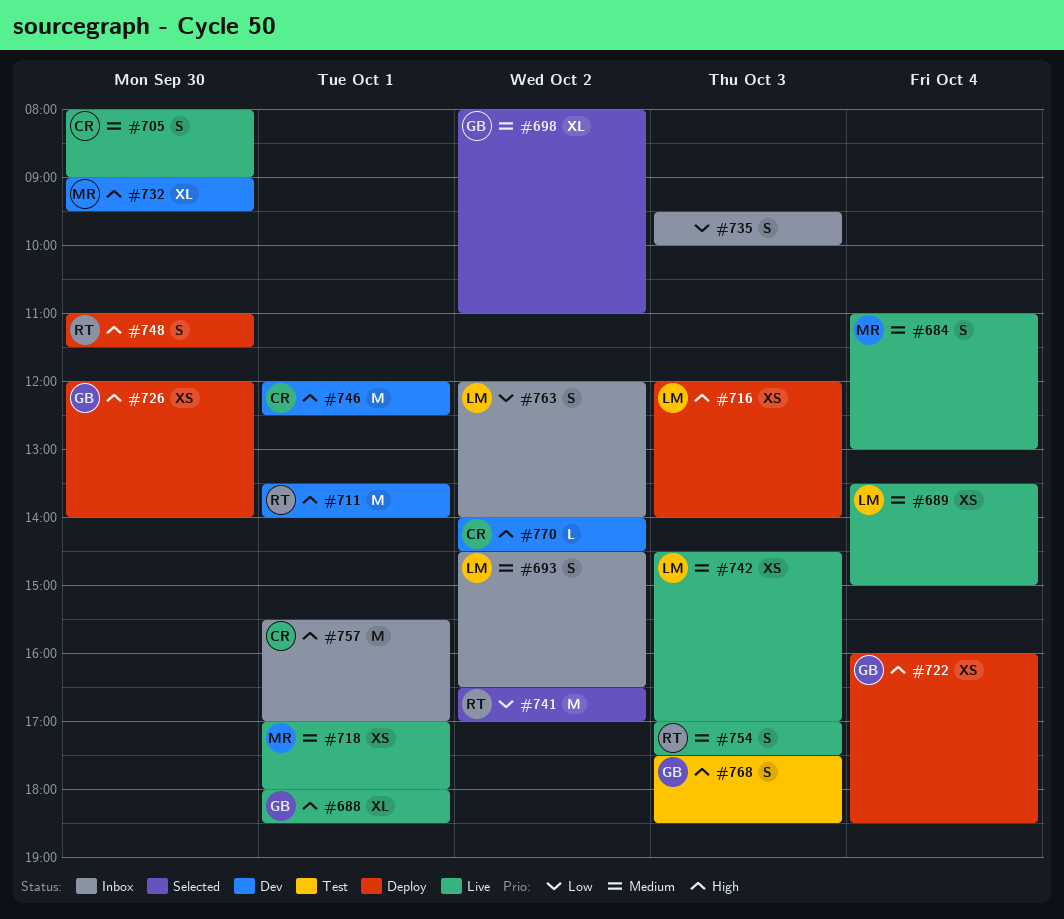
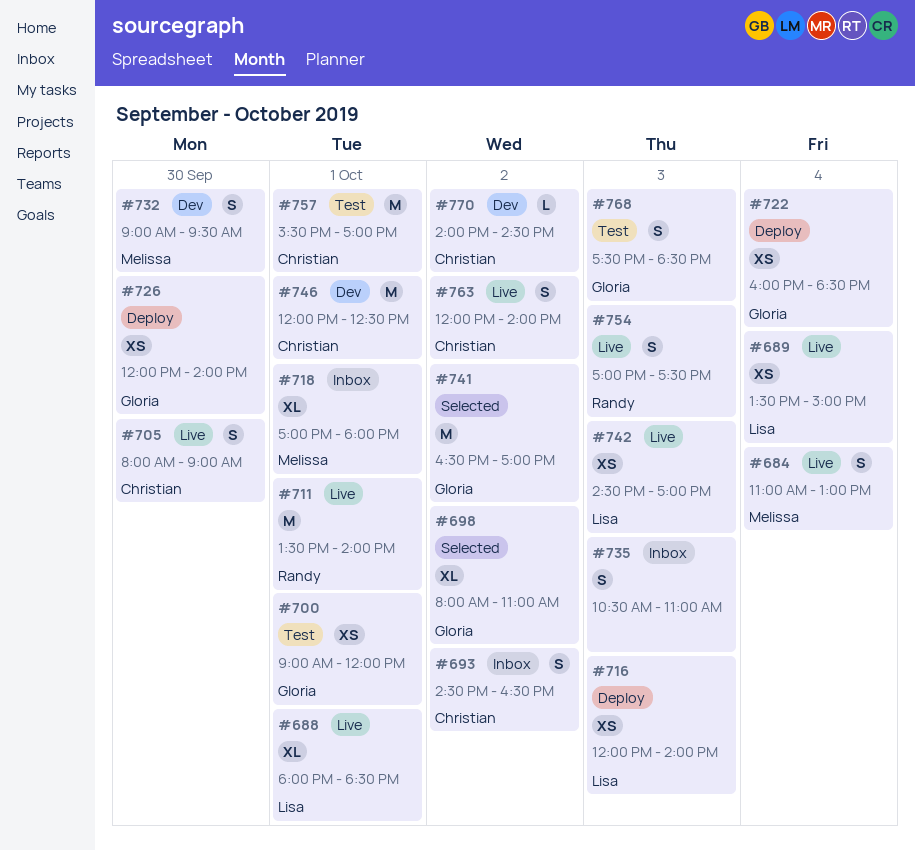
#688, owner: Gloria -> Lisa
#693, owner: Lisa -> Christian
#700: none -> present
#711, status: Dev -> Live
#718, status: Live -> Inbox
#718, estimate: XS -> XL
#732, estimate: XL -> S
#735, begins: 09:30 -> 10:30
#735, ends: 10:00 -> 11:00
#741, owner: Randy -> Gloria
#748: present -> none
#757, status: Inbox -> Test
#763, status: Inbox -> Live
#763, owner: Lisa -> Christian

